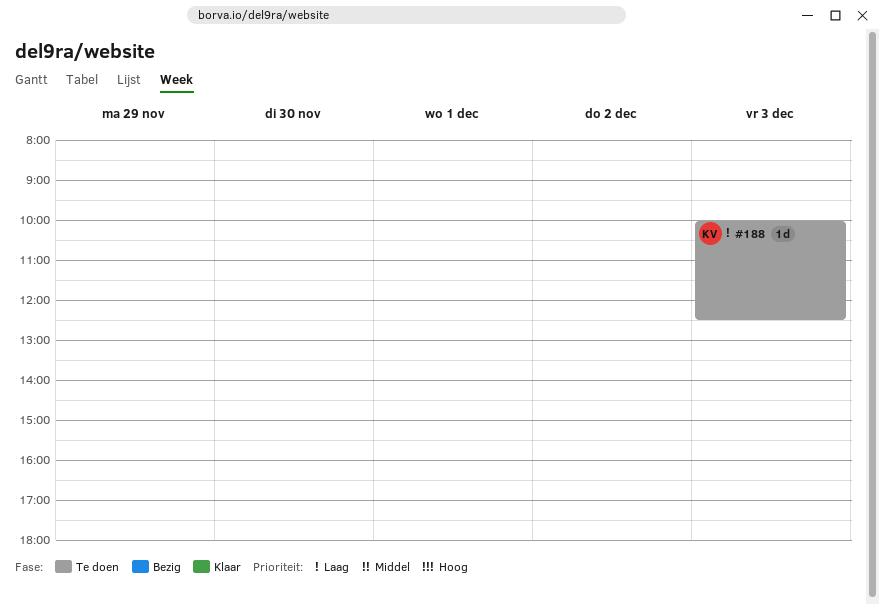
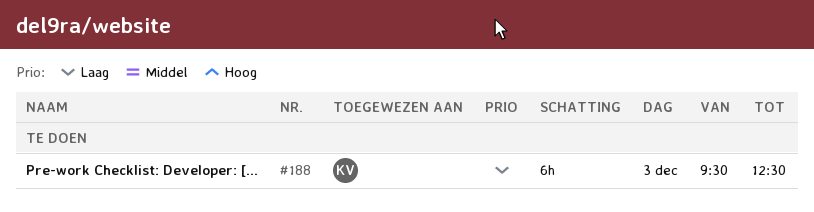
#188, estimate: 1d -> 6h
#188, begins: 10:00 -> 09:30

